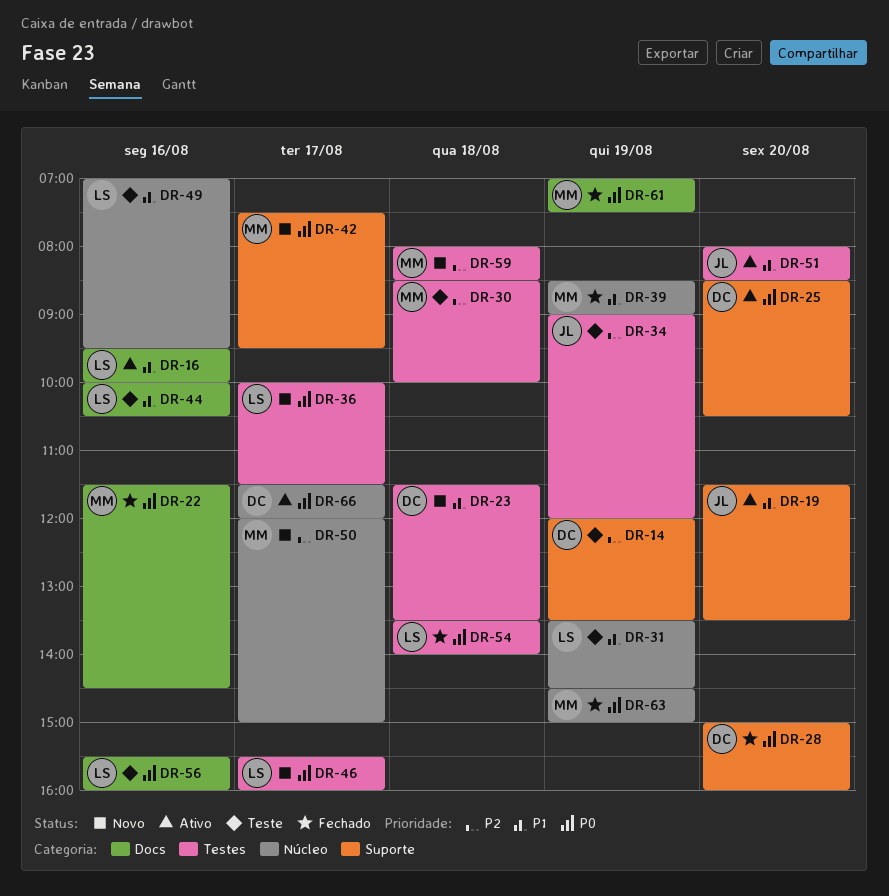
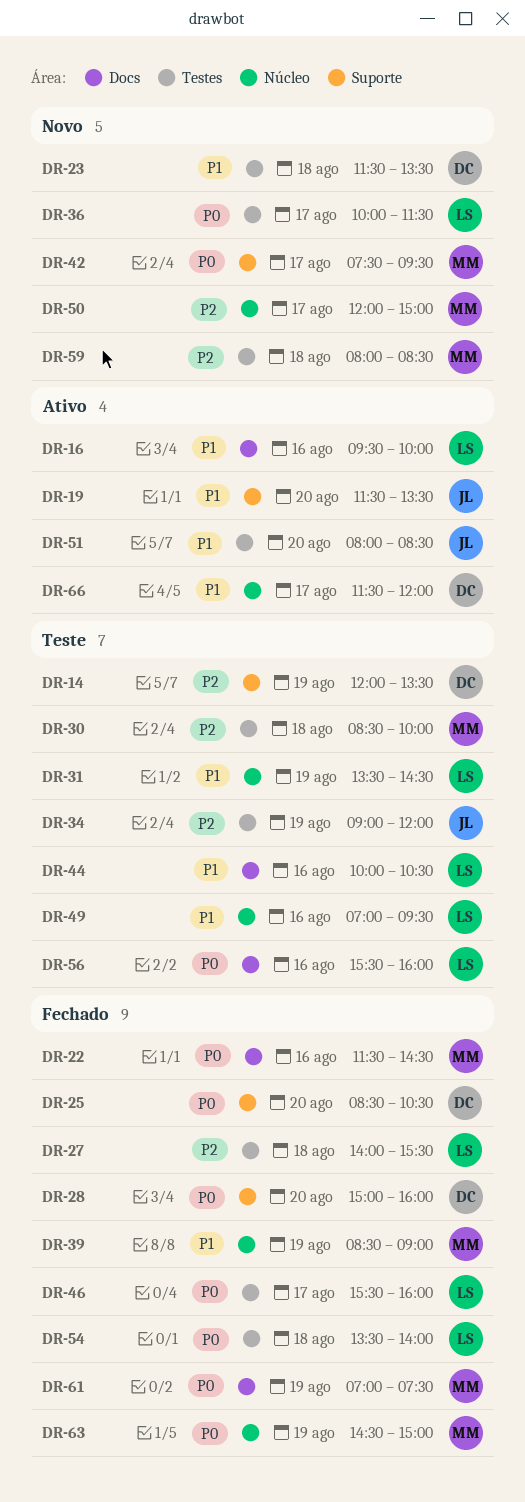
DR-25, status: Ativo -> Fechado
DR-27: none -> present
DR-46, status: Novo -> Fechado
DR-66, priority: P0 -> P1

